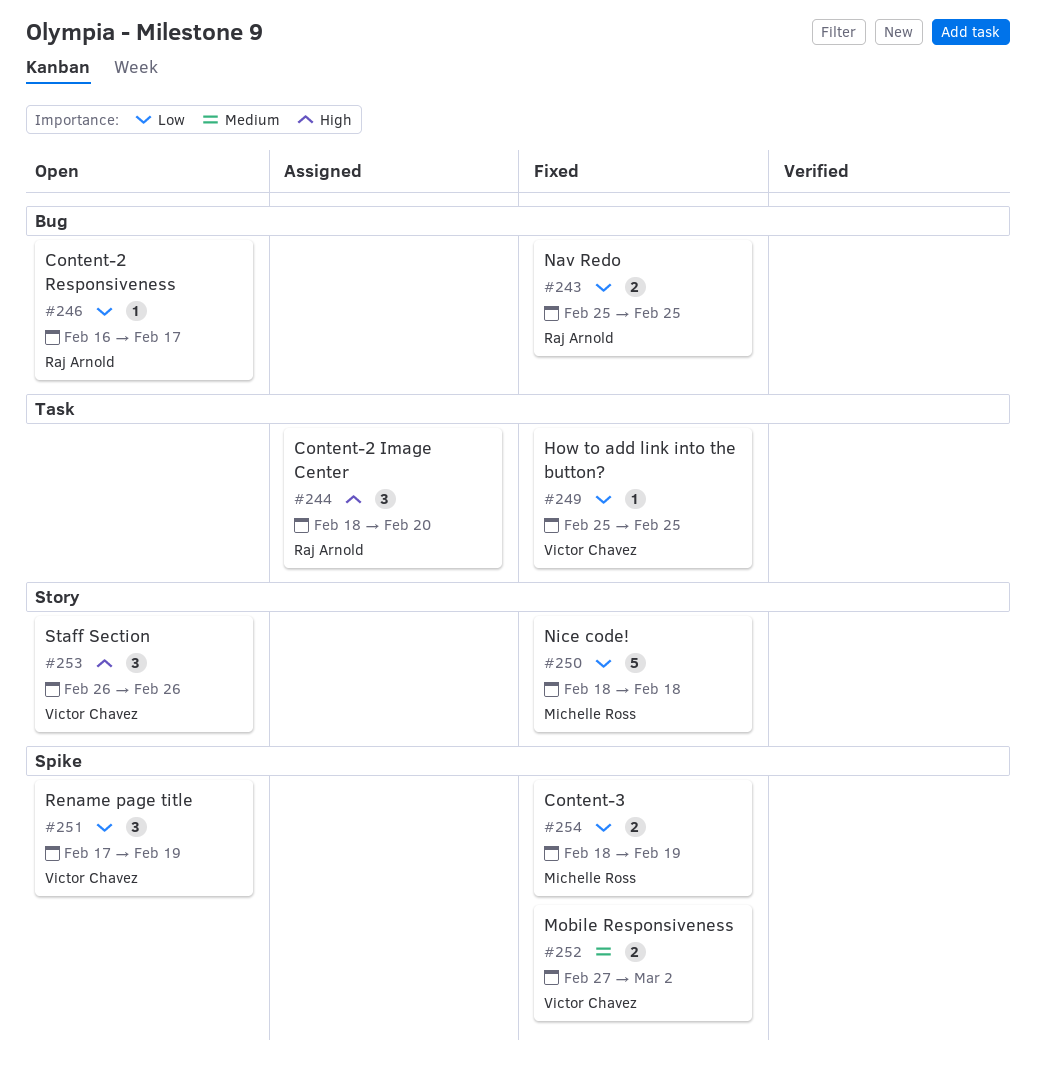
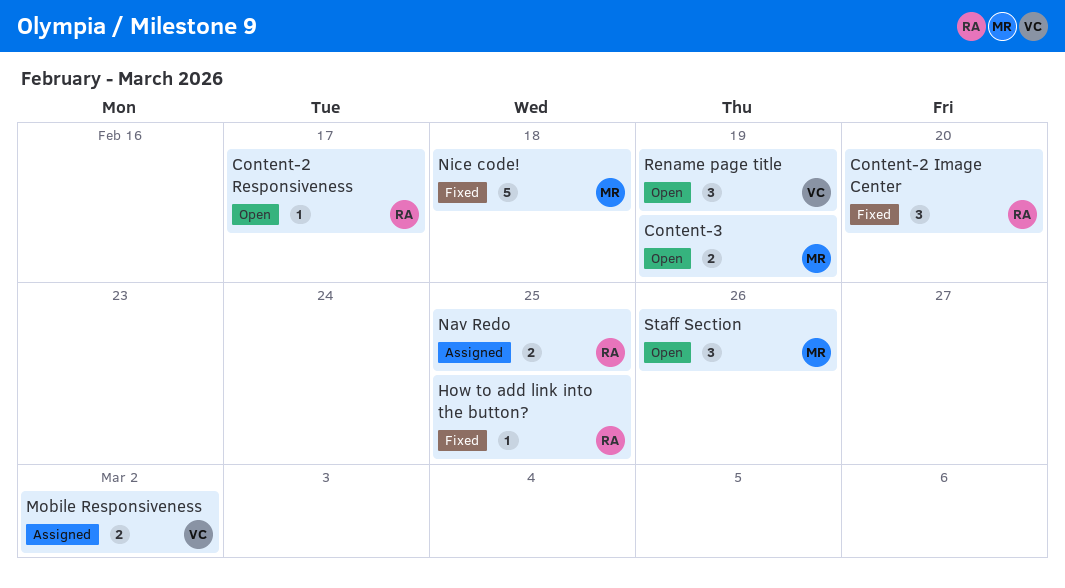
Content-2 Image Center, status: Assigned -> Fixed
Content-3, status: Fixed -> Open
How to add link into the button?, owner: Victor Chavez -> Raj Arnold
Mobile Responsiveness, status: Fixed -> Assigned
Nav Redo, status: Fixed -> Assigned
Staff Section, owner: Victor Chavez -> Michelle Ross

